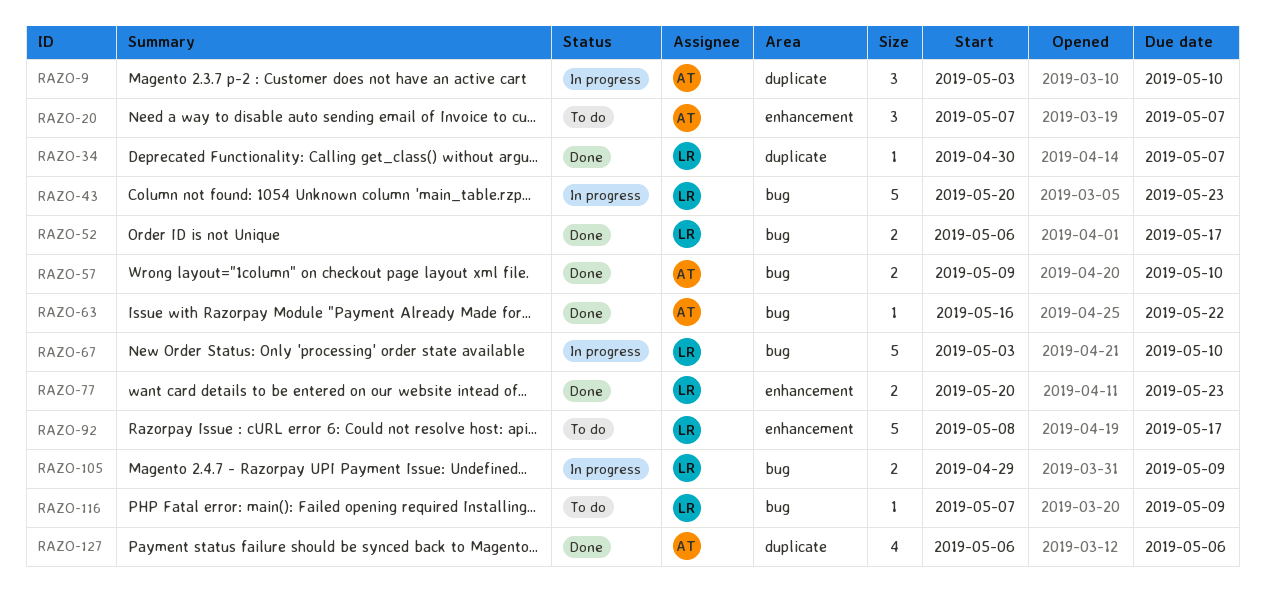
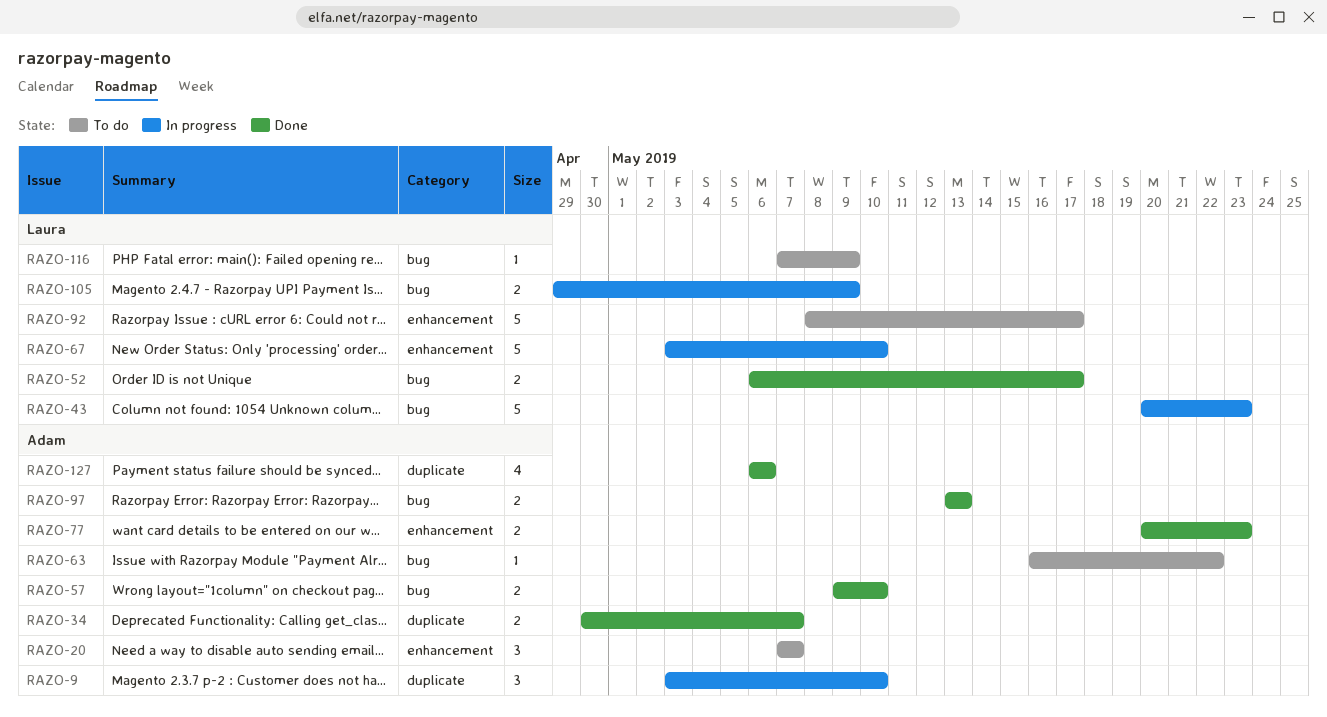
RAZO-34, owner: Laura -> Adam
RAZO-34, estimate: 1 -> 2
RAZO-63, status: Done -> To do
RAZO-67, label: bug -> enhancement
RAZO-77, owner: Laura -> Adam
RAZO-97: none -> present

